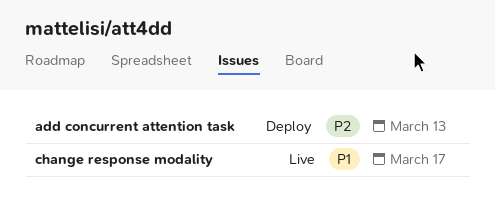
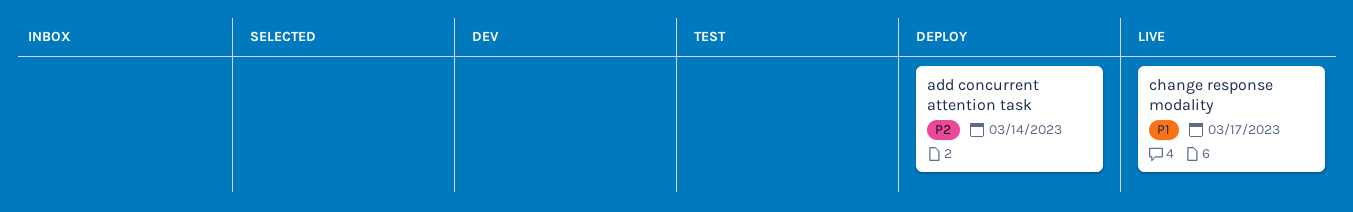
add concurrent attention task, due: Mar 13 -> Mar 14

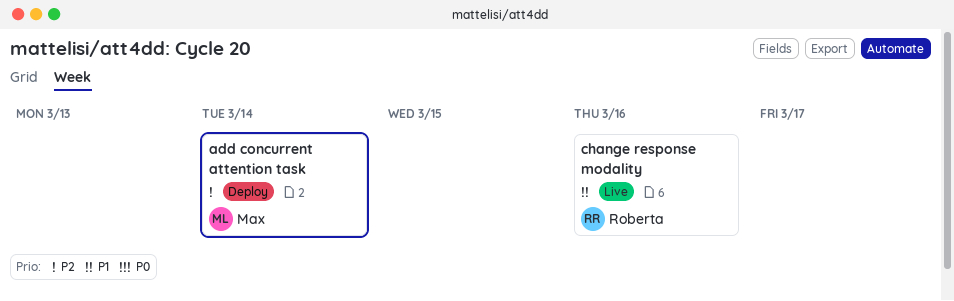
change response modality, due: Mar 17 -> Mar 16

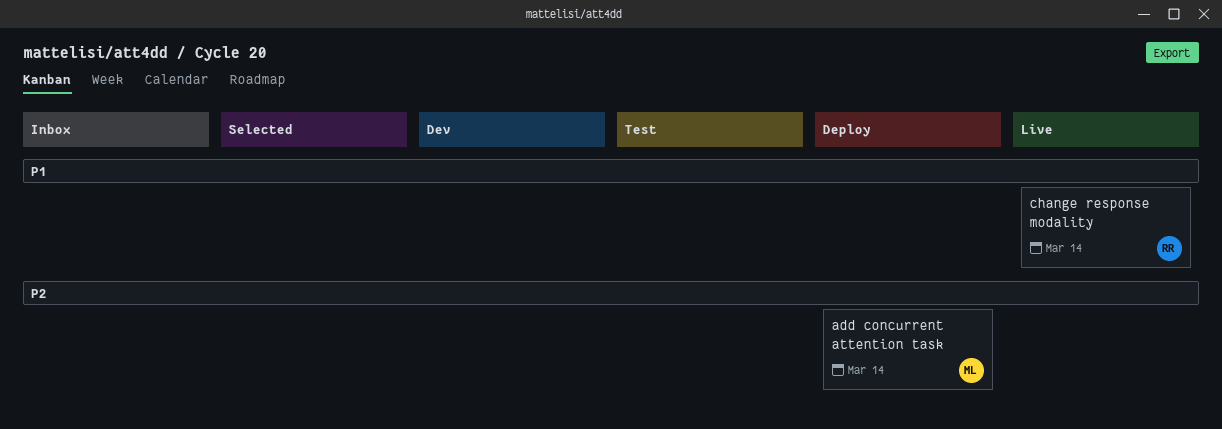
change response modality, due: Mar 16 -> Mar 14

